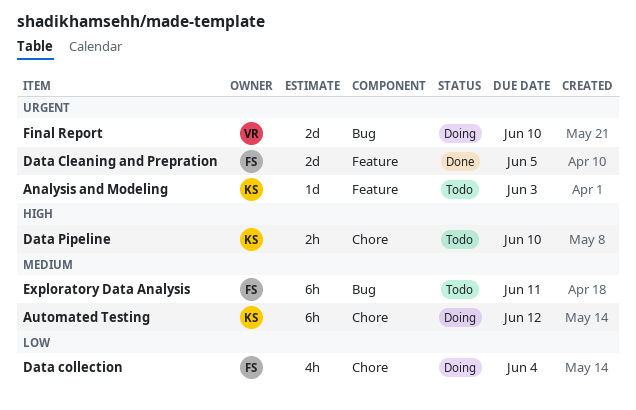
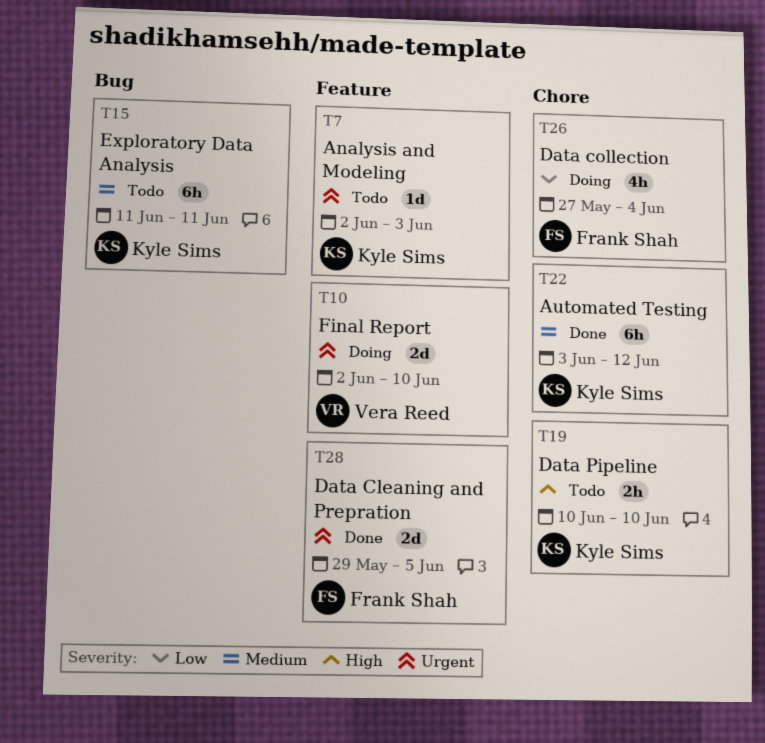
Automated Testing, status: Doing -> Done
Exploratory Data Analysis, owner: Frank Shah -> Kyle Sims
Final Report, label: Bug -> Feature

